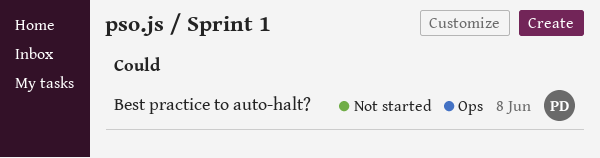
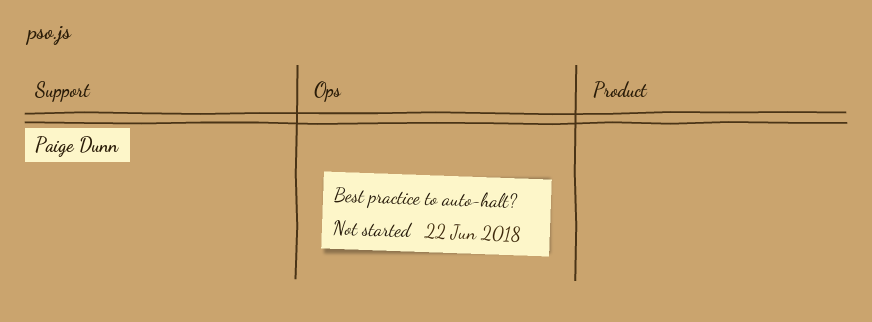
Best practice to auto-halt?, due: Jun 8 -> Jun 22

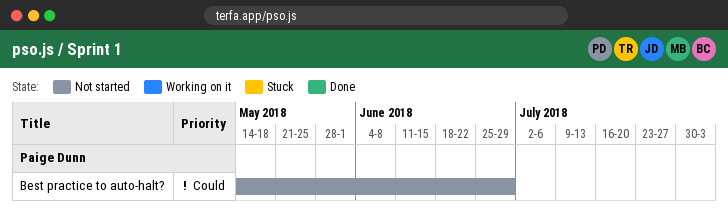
Best practice to auto-halt?, due: Jun 22 -> Jun 29

